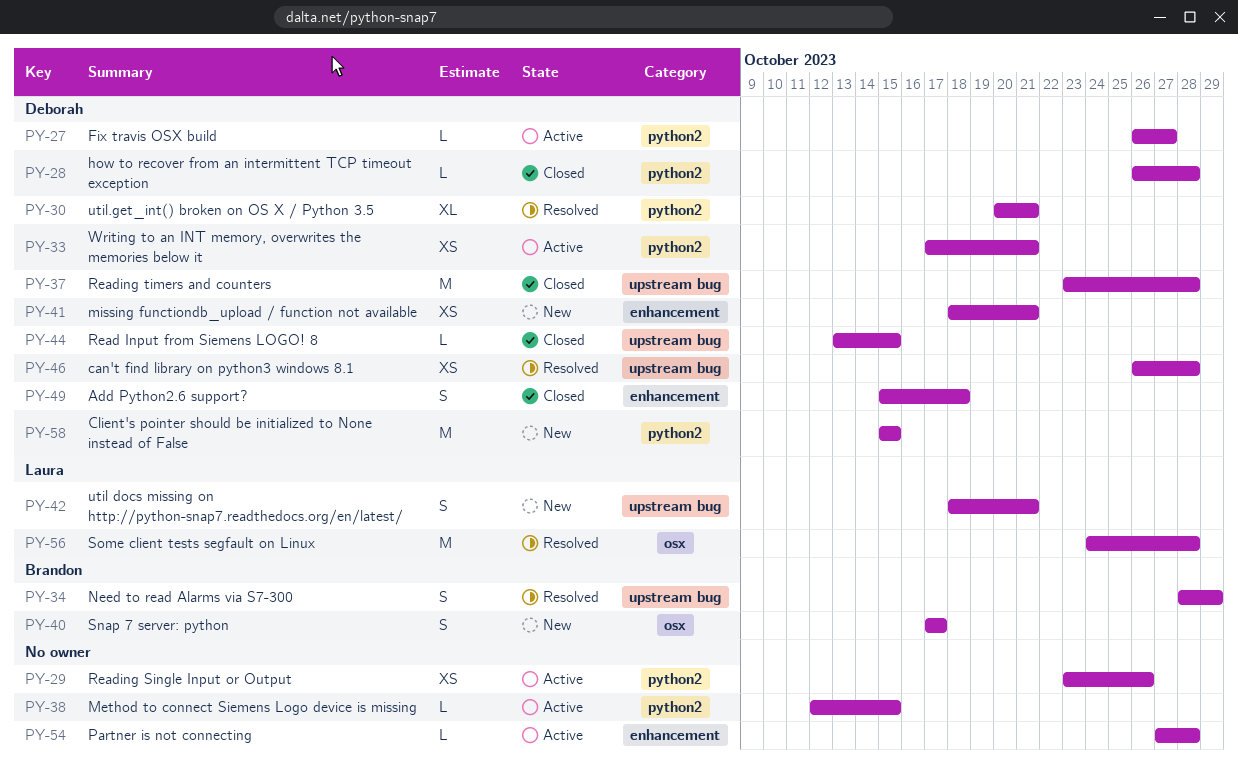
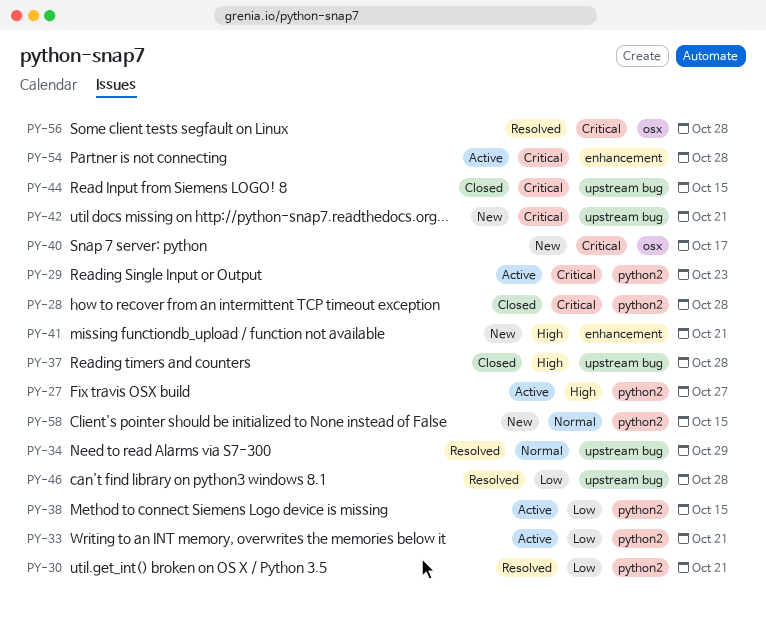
PY-29, due: Oct 26 -> Oct 23
PY-49: present -> none

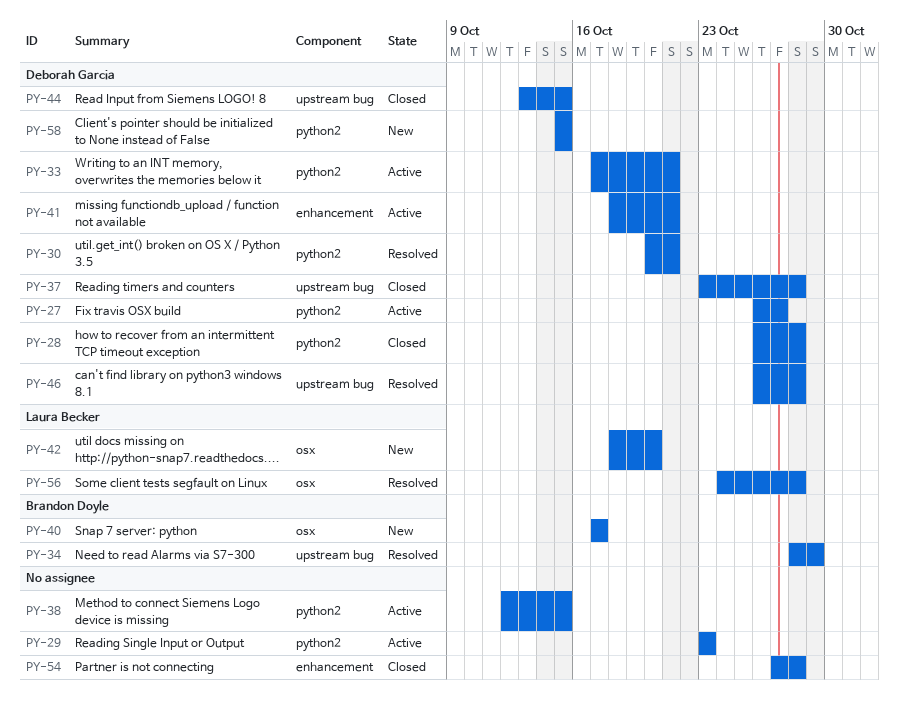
PY-41, status: New -> Active
PY-42, label: upstream bug -> osx
PY-42, due: Oct 21 -> Oct 20
PY-54, status: Active -> Closed

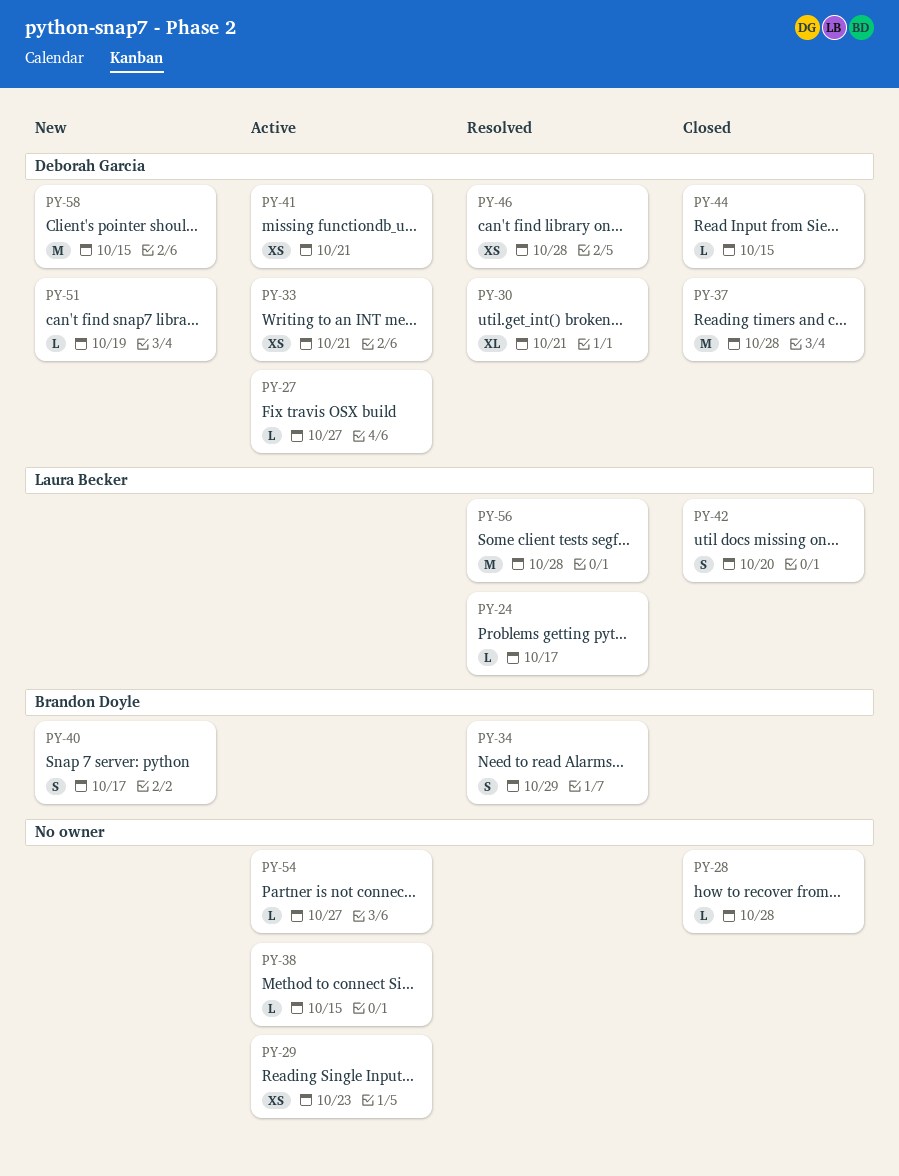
PY-24: none -> present
PY-28, owner: Deborah Garcia -> none
PY-42, status: New -> Closed
PY-51: none -> present
PY-54, status: Closed -> Active
PY-54, due: Oct 28 -> Oct 27

